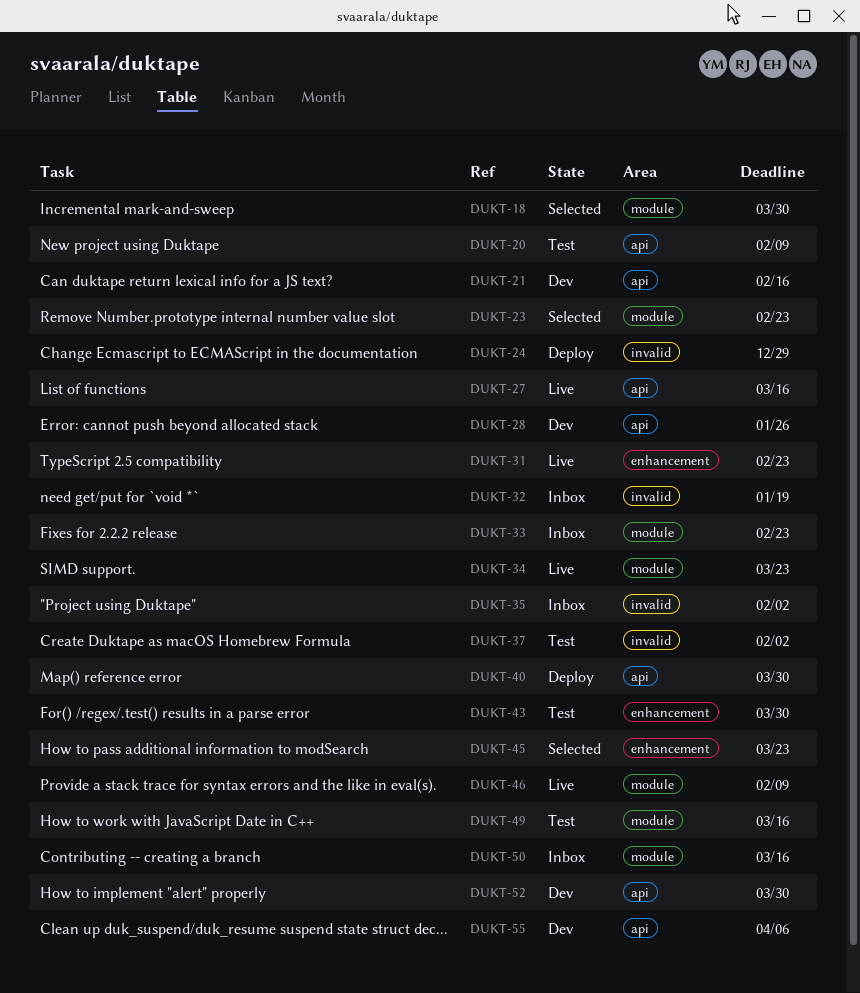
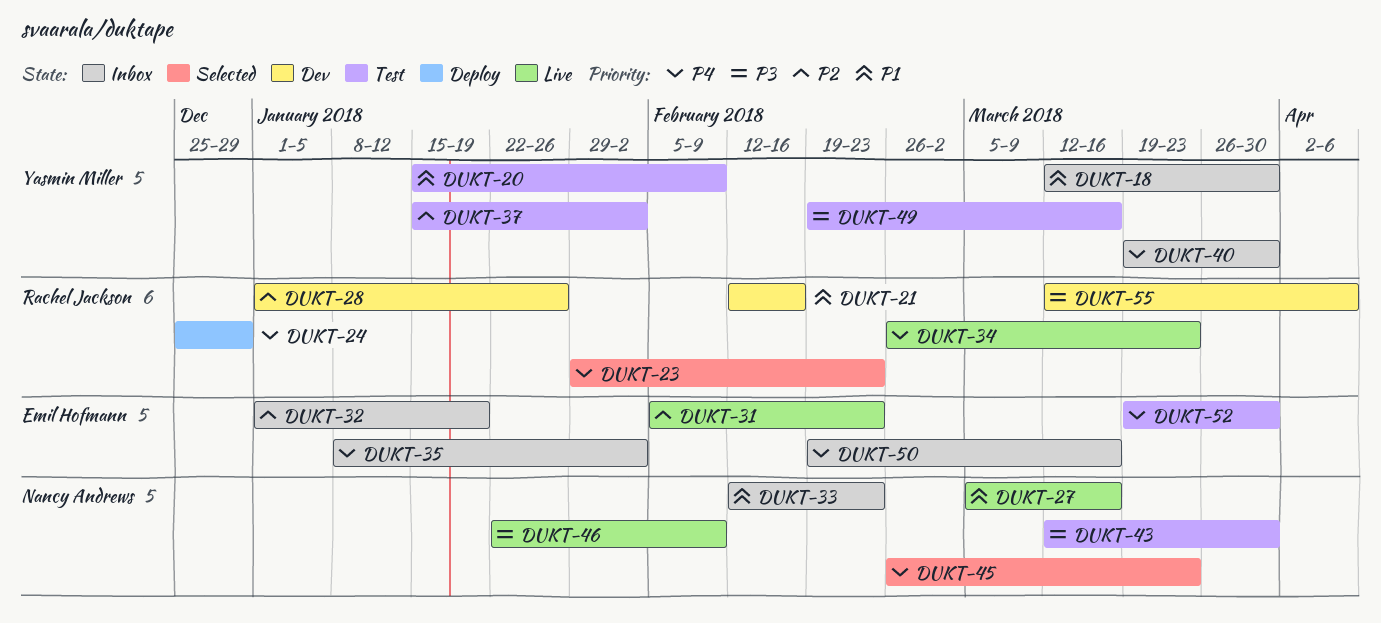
DUKT-18, status: Selected -> Inbox
DUKT-40, status: Deploy -> Inbox
DUKT-52, status: Dev -> Test

